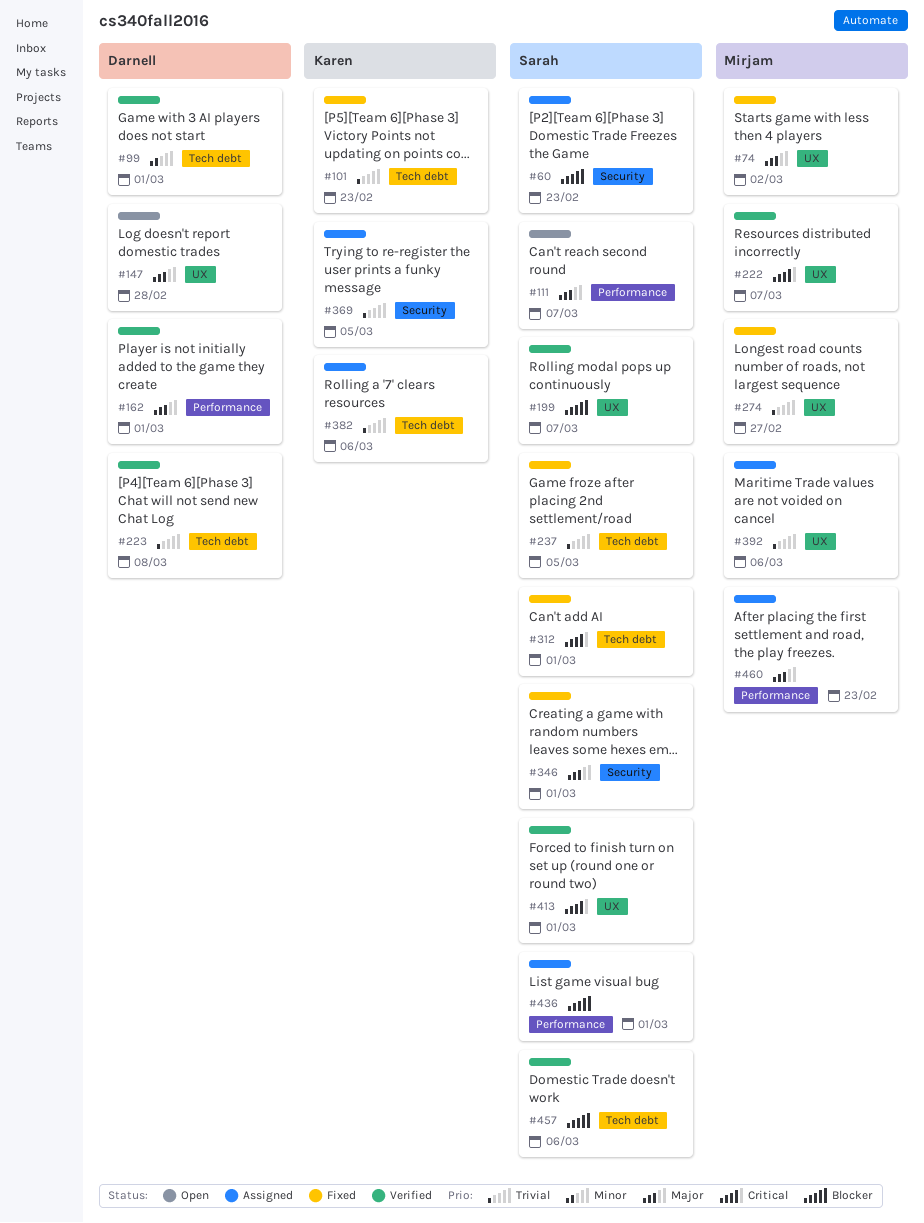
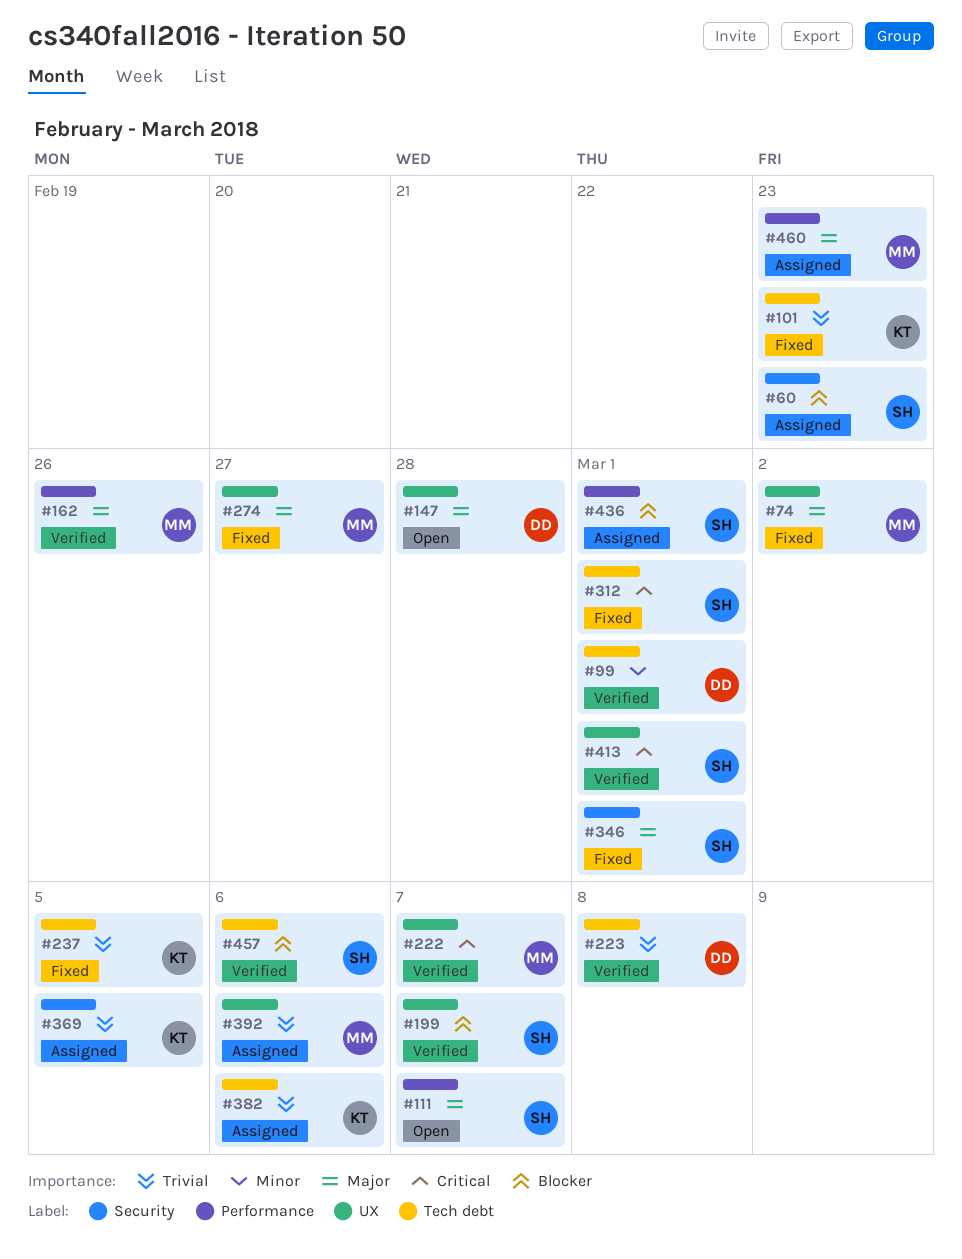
#162, owner: Darnell -> Mirjam
#162, due: Mar 1 -> Feb 26
#237, owner: Sarah -> Karen
#274, priority: Trivial -> Major

